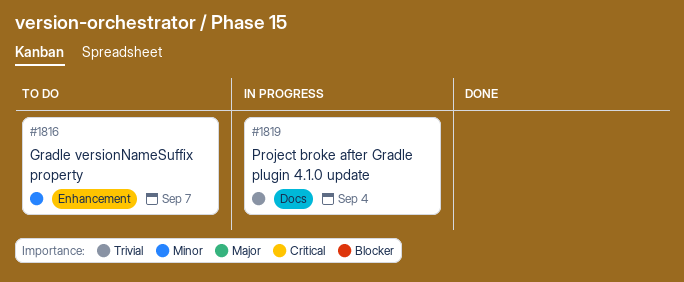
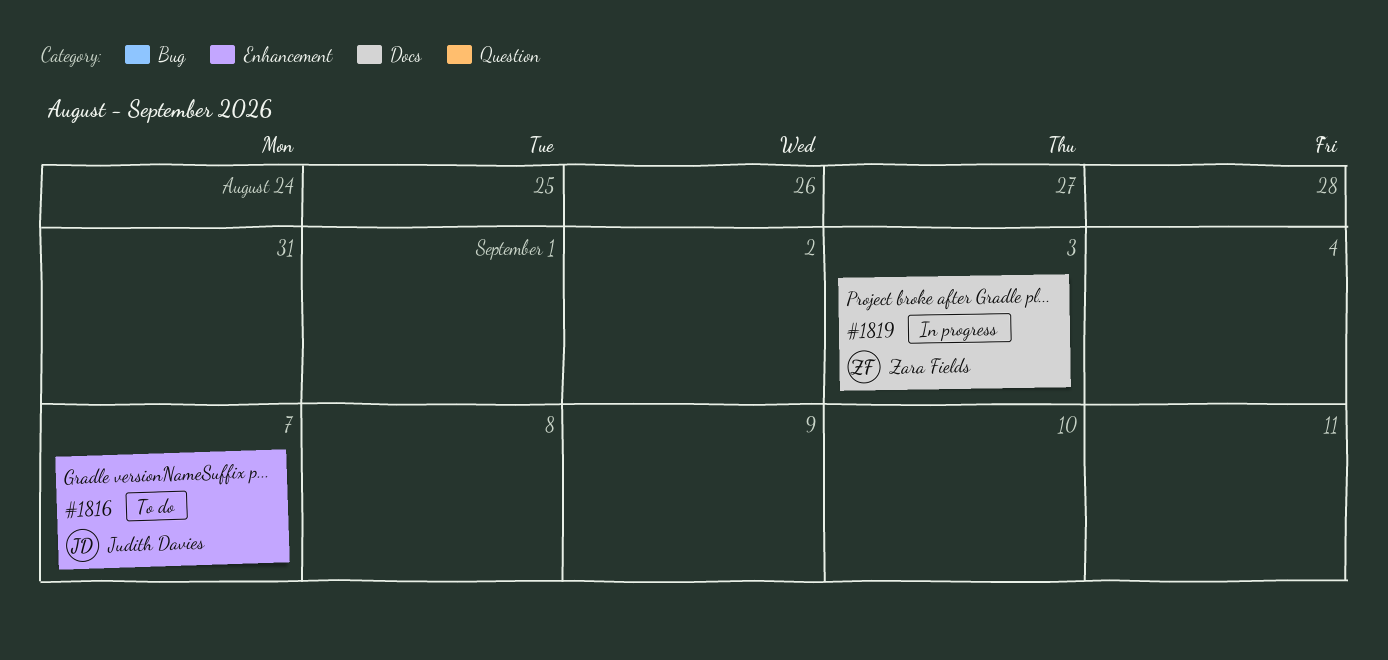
#1819, due: Sep 4 -> Sep 3

